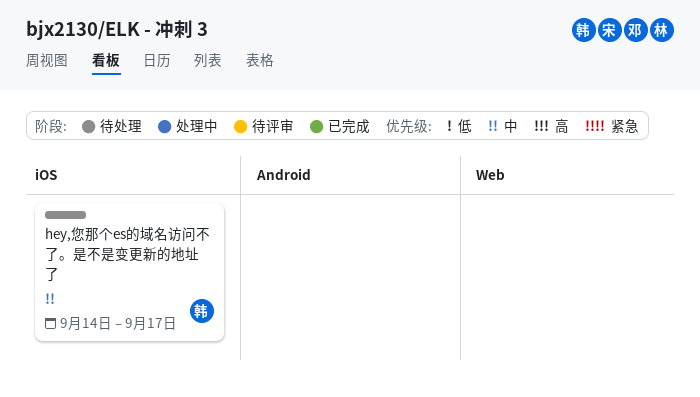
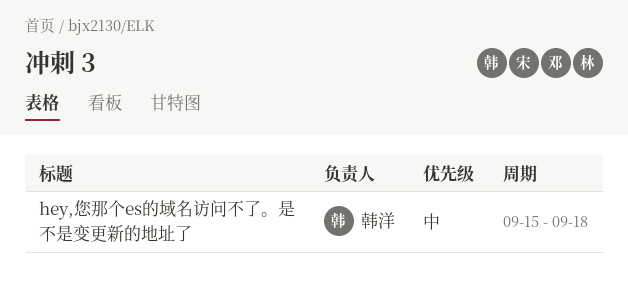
hey,您那个es的域名访问不了。是不是变更新的地址了, start: Sep 14 -> Sep 15
hey,您那个es的域名访问不了。是不是变更新的地址了, due: Sep 17 -> Sep 18

